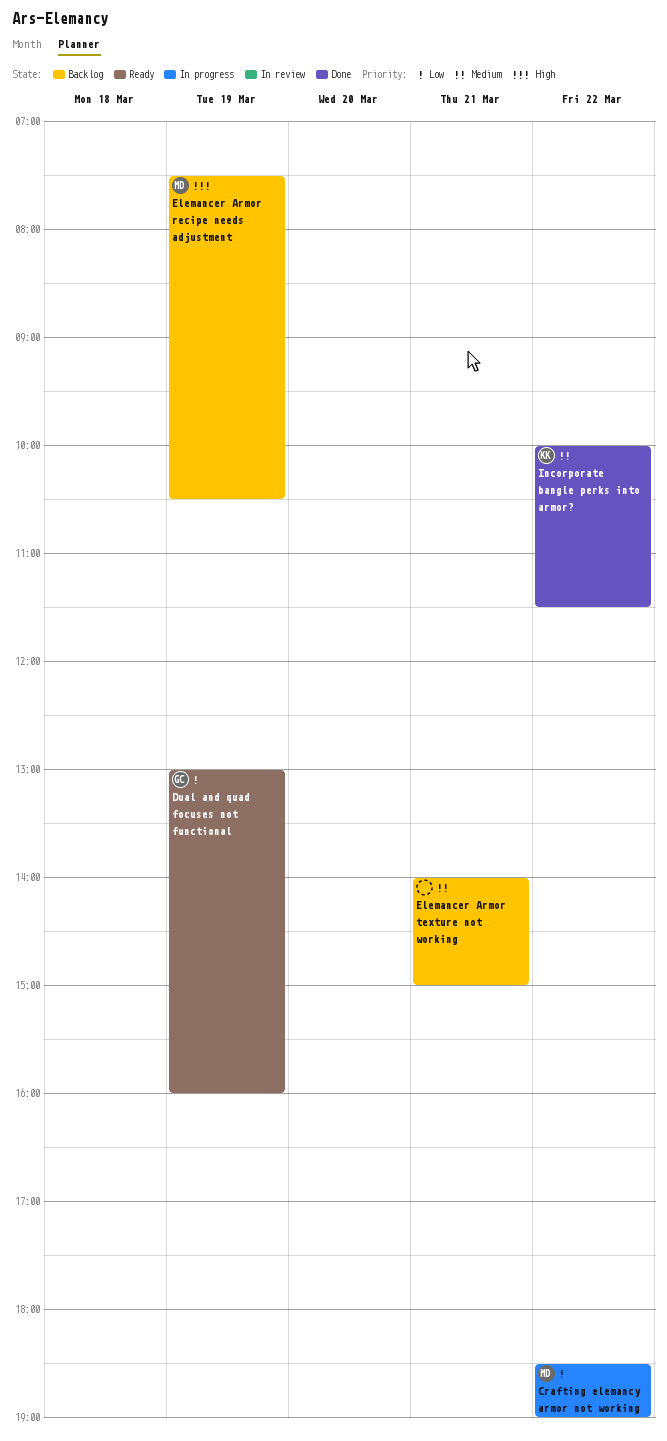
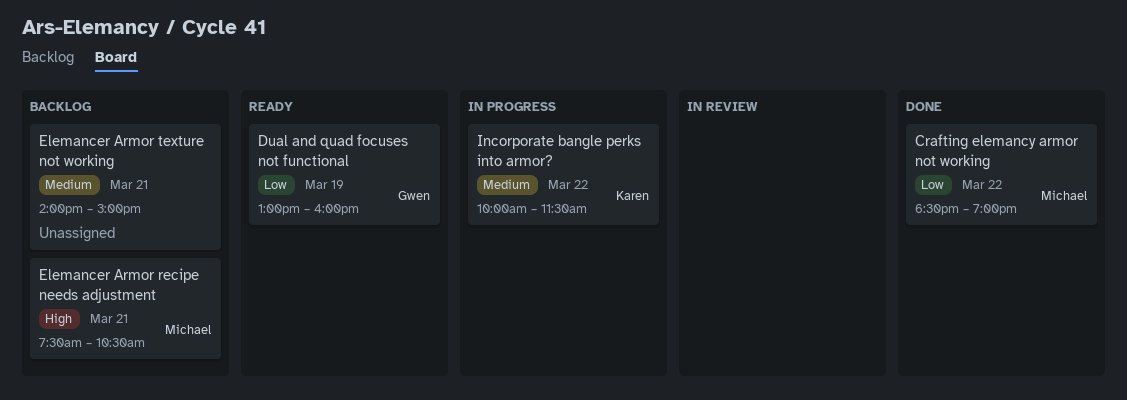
Crafting elemancy armor not working, status: In progress -> Done
Elemancer Armor recipe needs adjustment, day: Mar 19 -> Mar 21
Incorporate bangle perks into armor?, status: Done -> In progress

